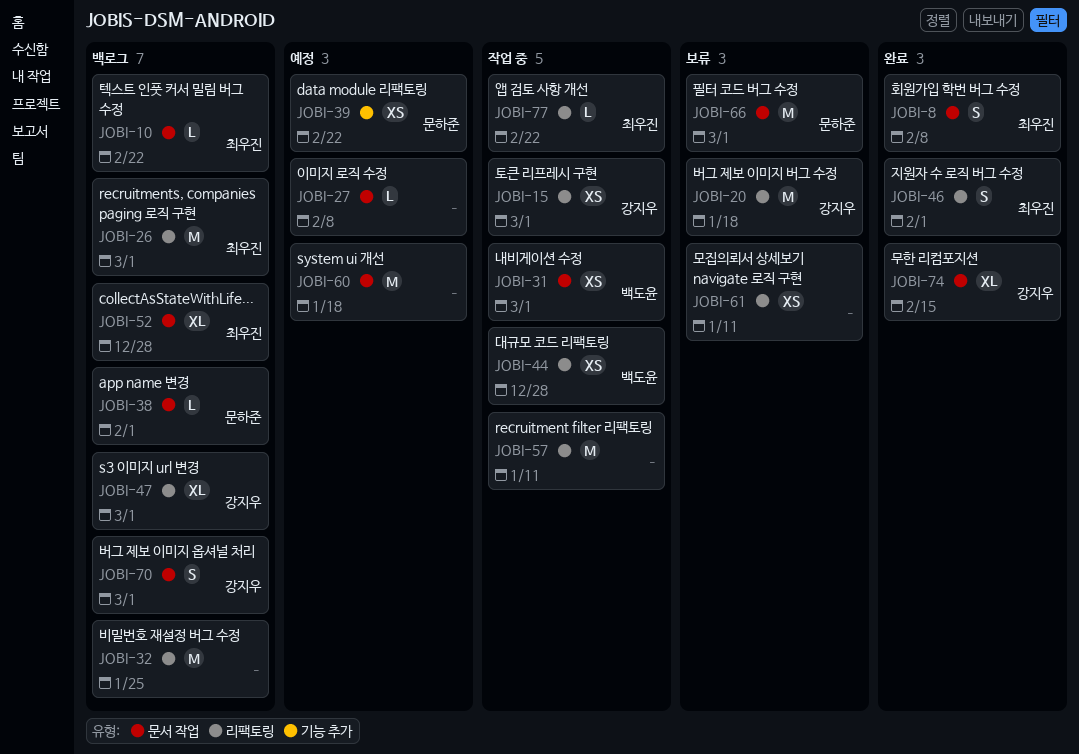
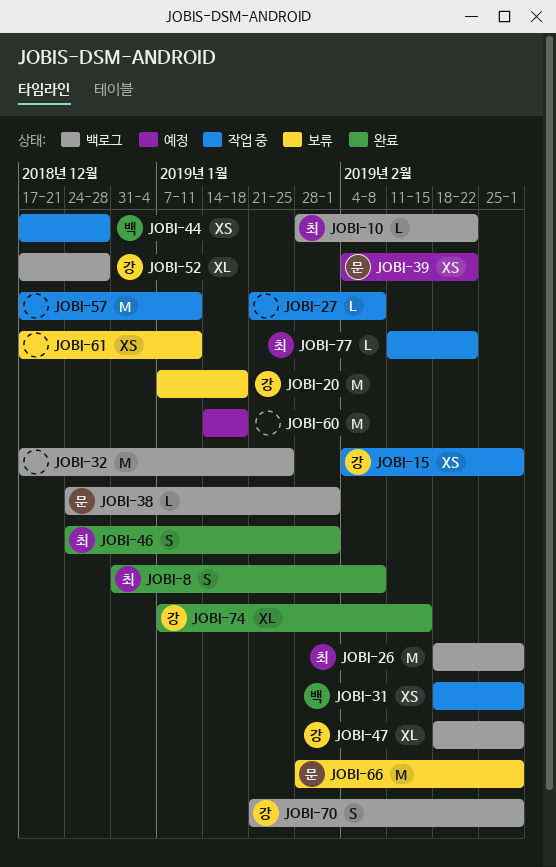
JOBI-27, status: 예정 -> 작업 중
JOBI-52, owner: 최우진 -> 강지우

